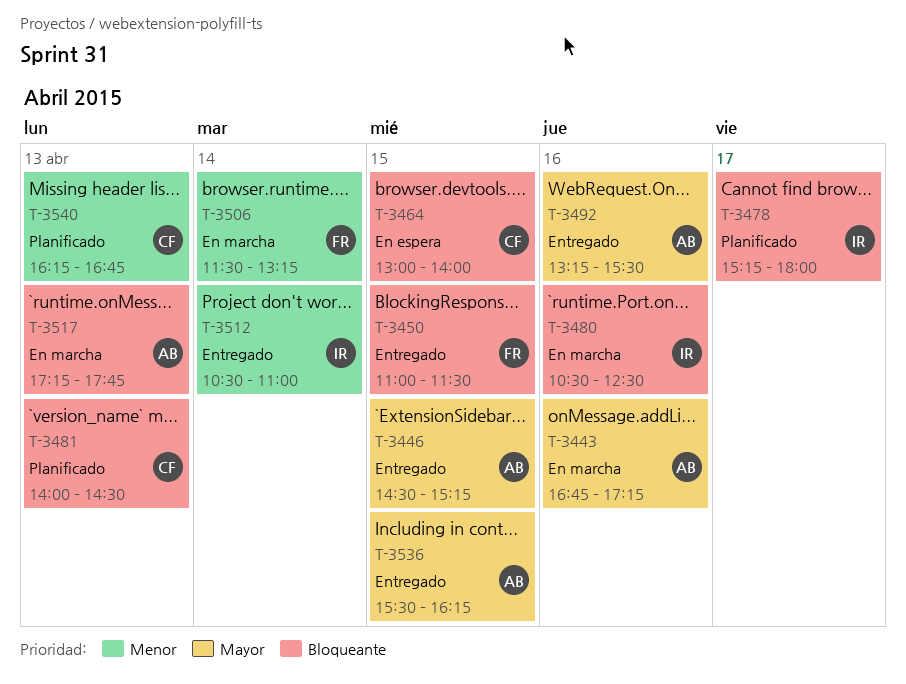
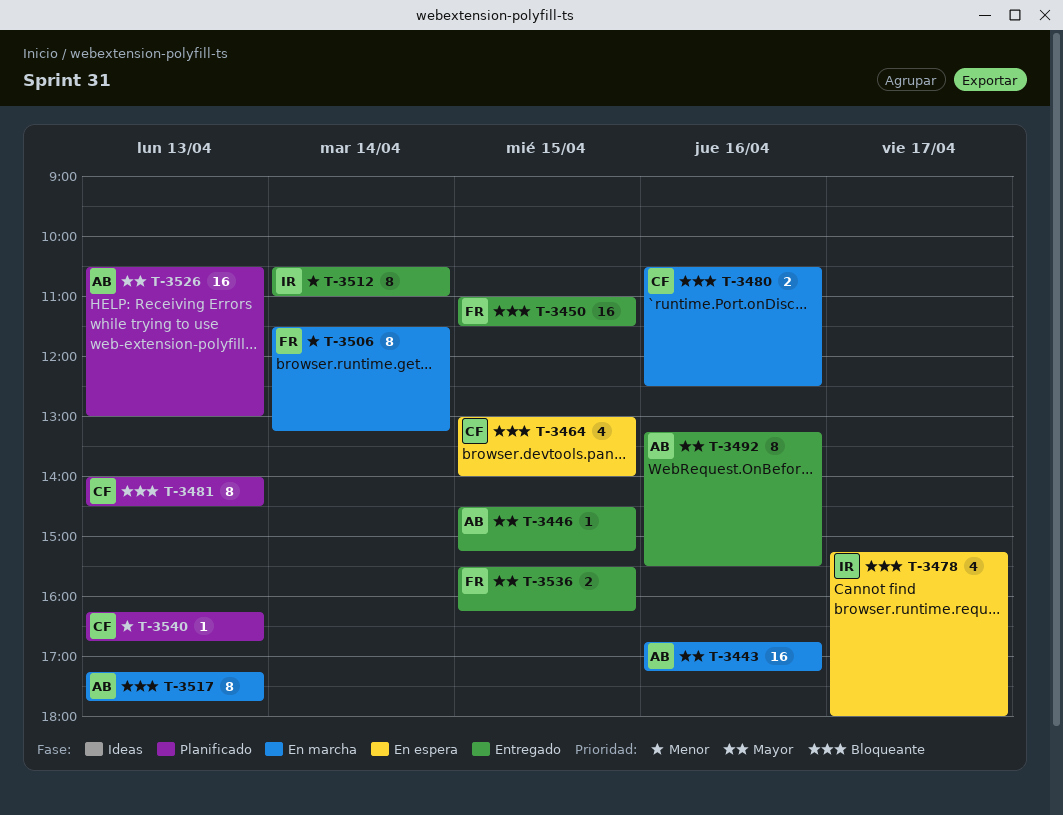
T-3478, status: Planificado -> En espera
T-3480, owner: IR -> CF
T-3526: none -> present
T-3536, owner: AB -> FR

